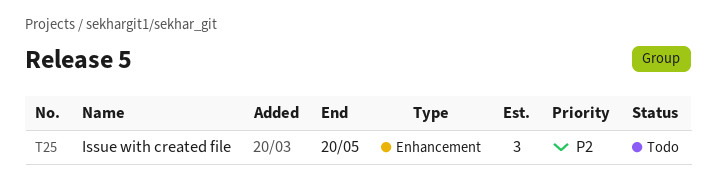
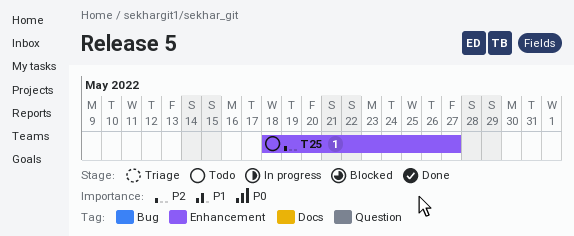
T25, estimate: 3 -> 1
T25, due: May 20 -> May 27

